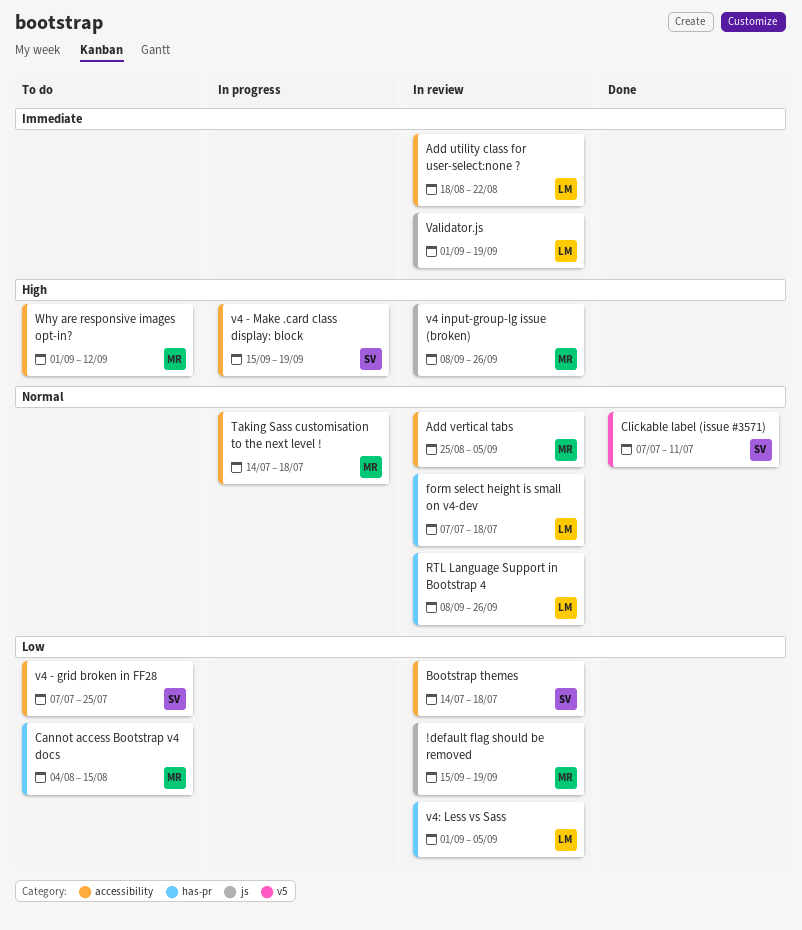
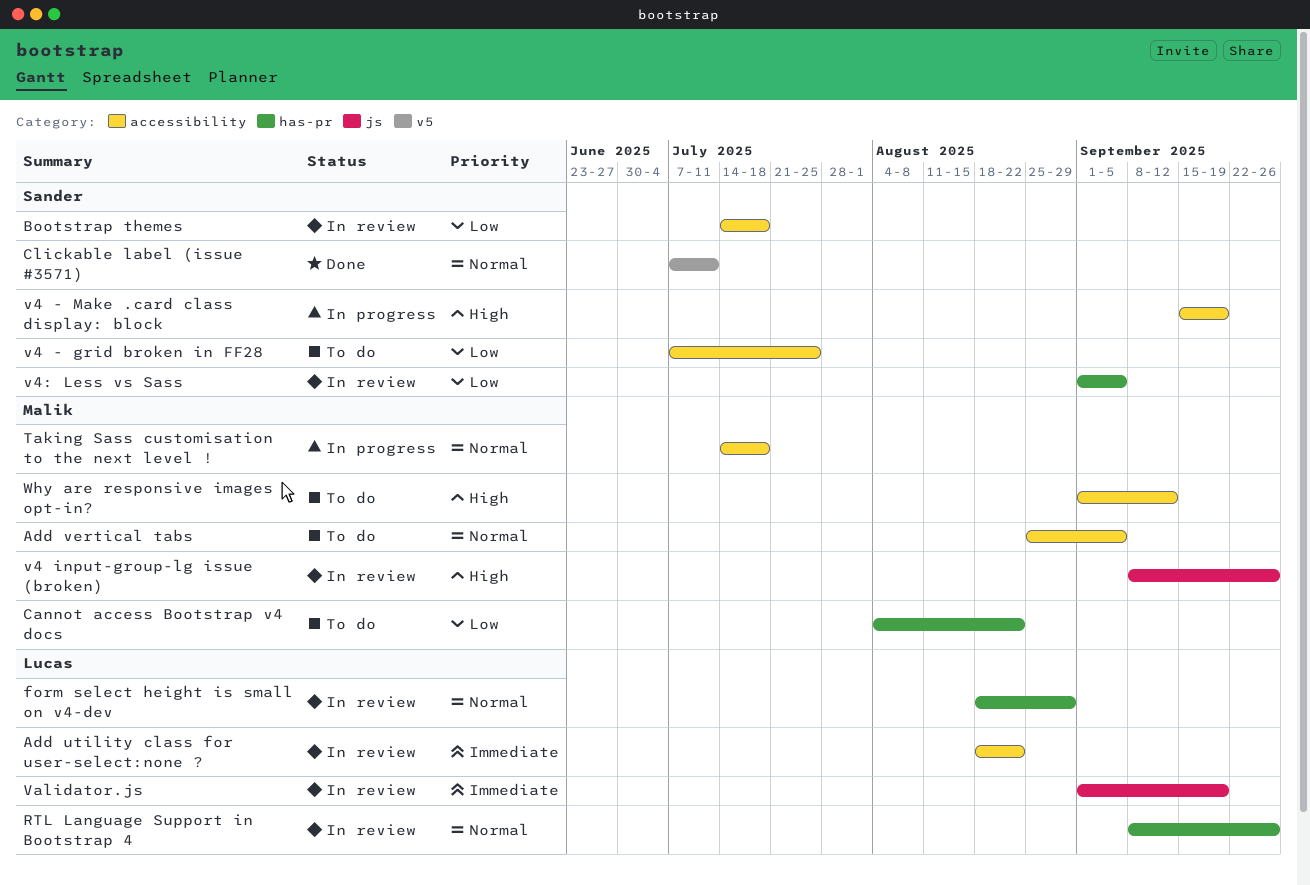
!default flag should be removed: present -> none
Add vertical tabs, status: In review -> To do
Cannot access Bootstrap v4 docs, due: Aug 15 -> Aug 22
form select height is small on v4-dev, start: Jul 7 -> Aug 18
form select height is small on v4-dev, due: Jul 18 -> Aug 29
v4: Less vs Sass, owner: Lucas -> Sander

